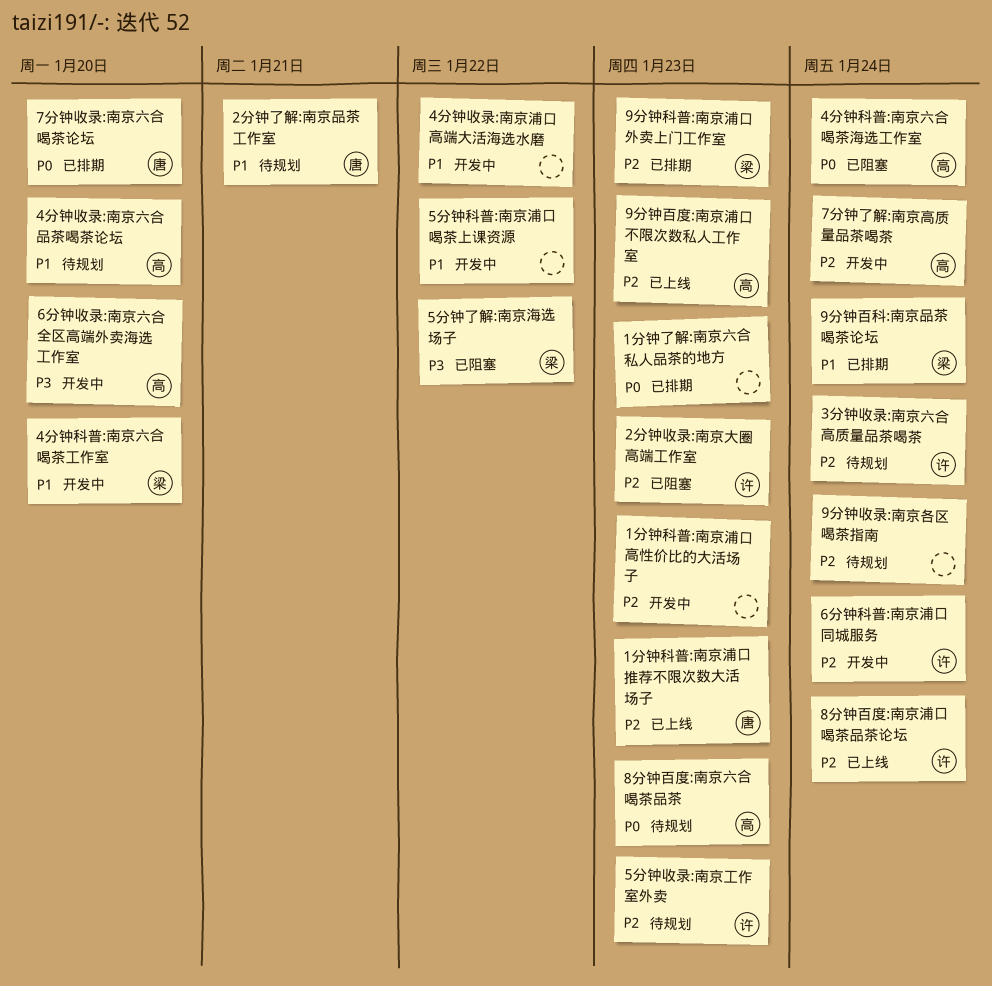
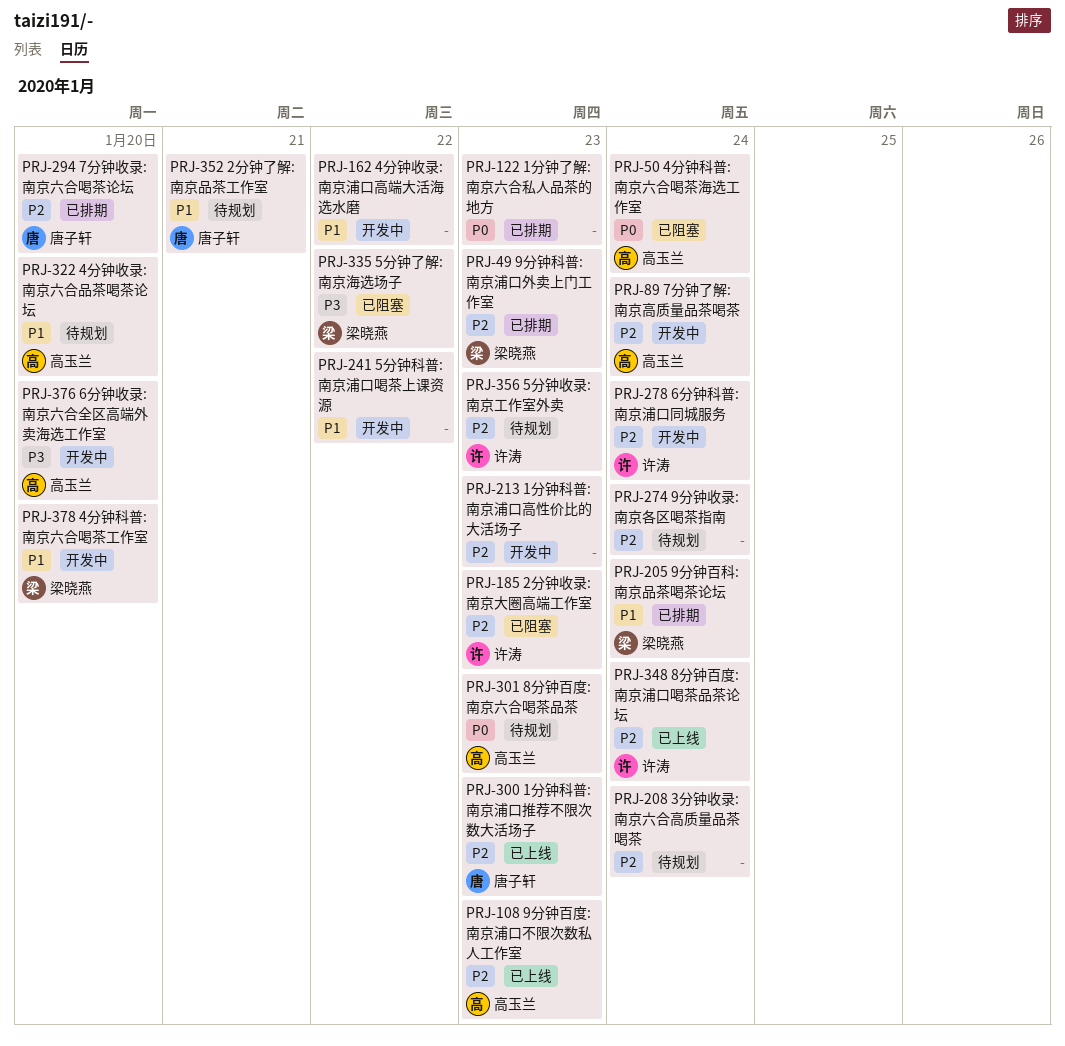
3分钟收录:南京六合高质量品茶喝茶, owner: 许涛 -> none
7分钟收录:南京六合喝茶论坛, priority: P0 -> P2

